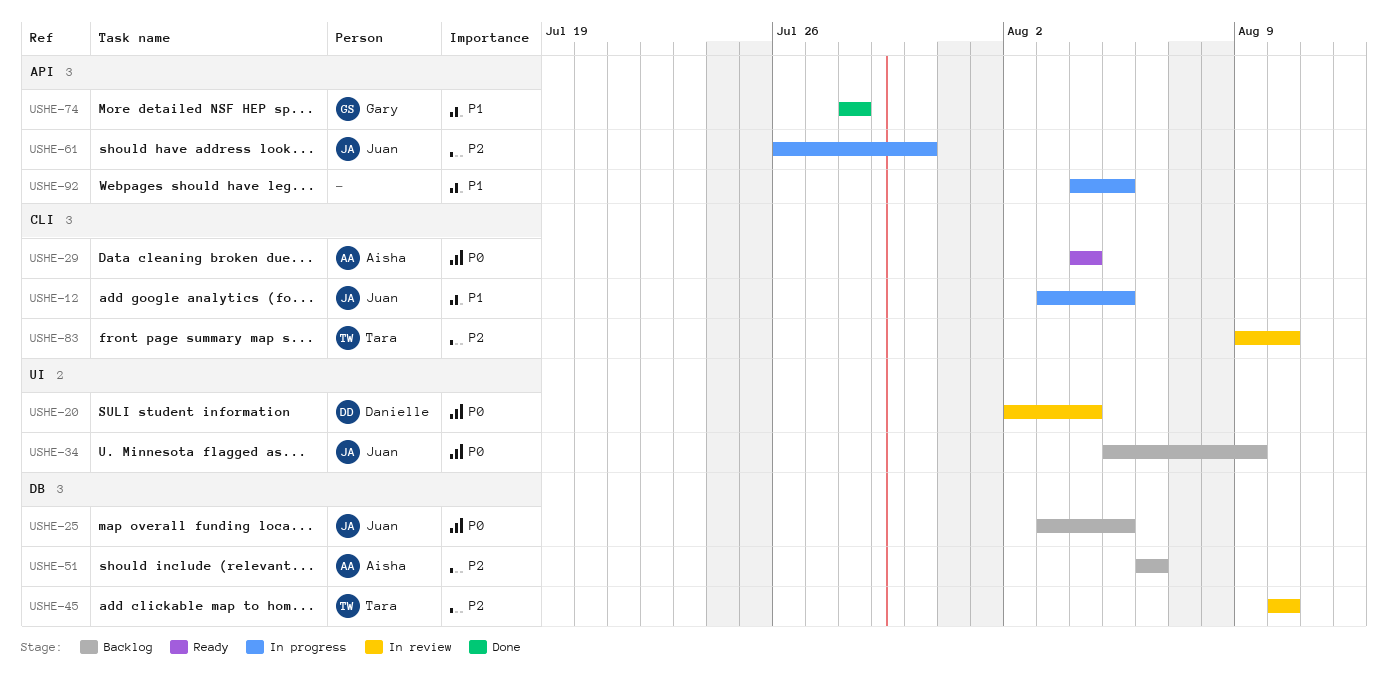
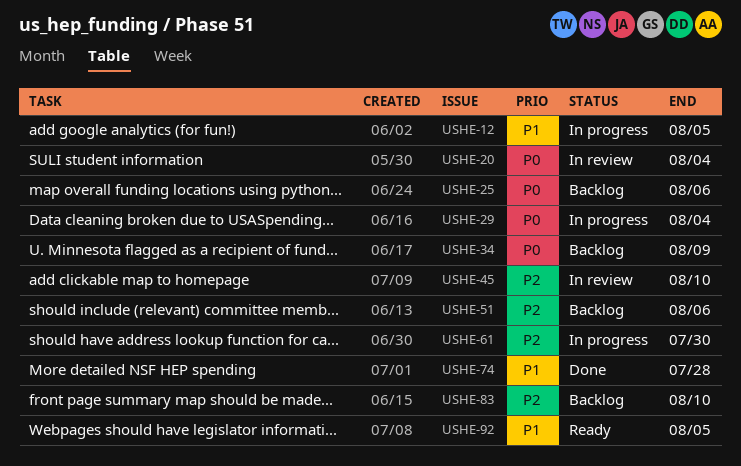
USHE-25, due: Aug 5 -> Aug 6
USHE-29, status: Ready -> In progress
USHE-83, status: In review -> Backlog
USHE-92, status: In progress -> Ready

